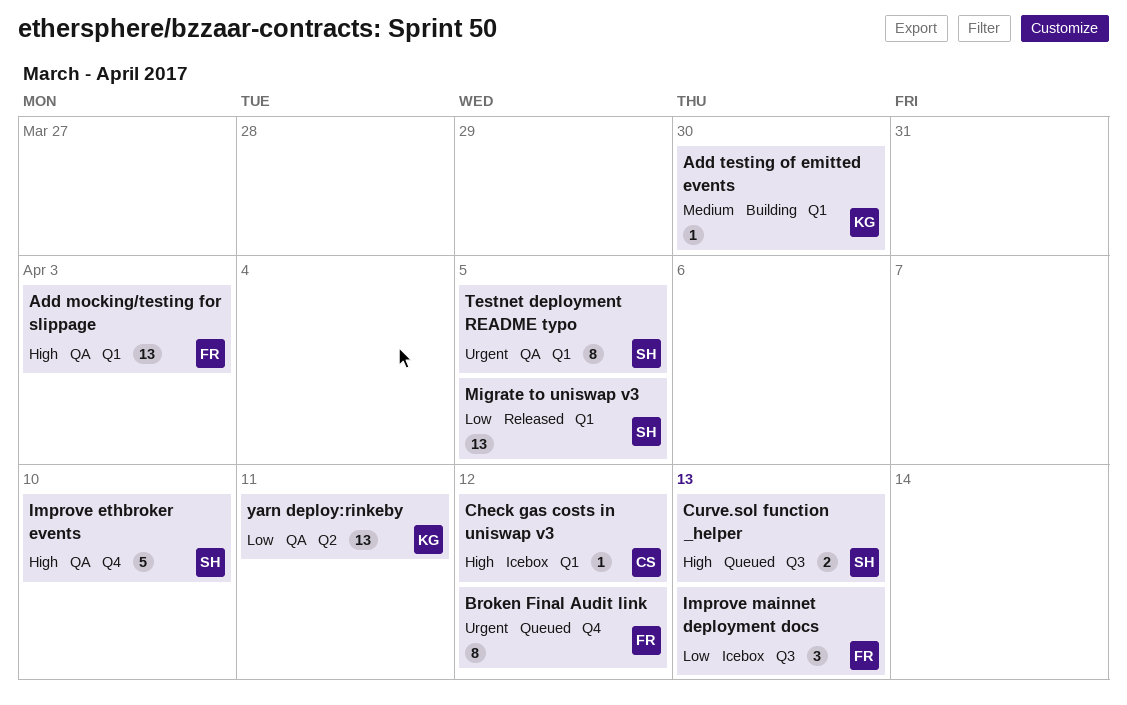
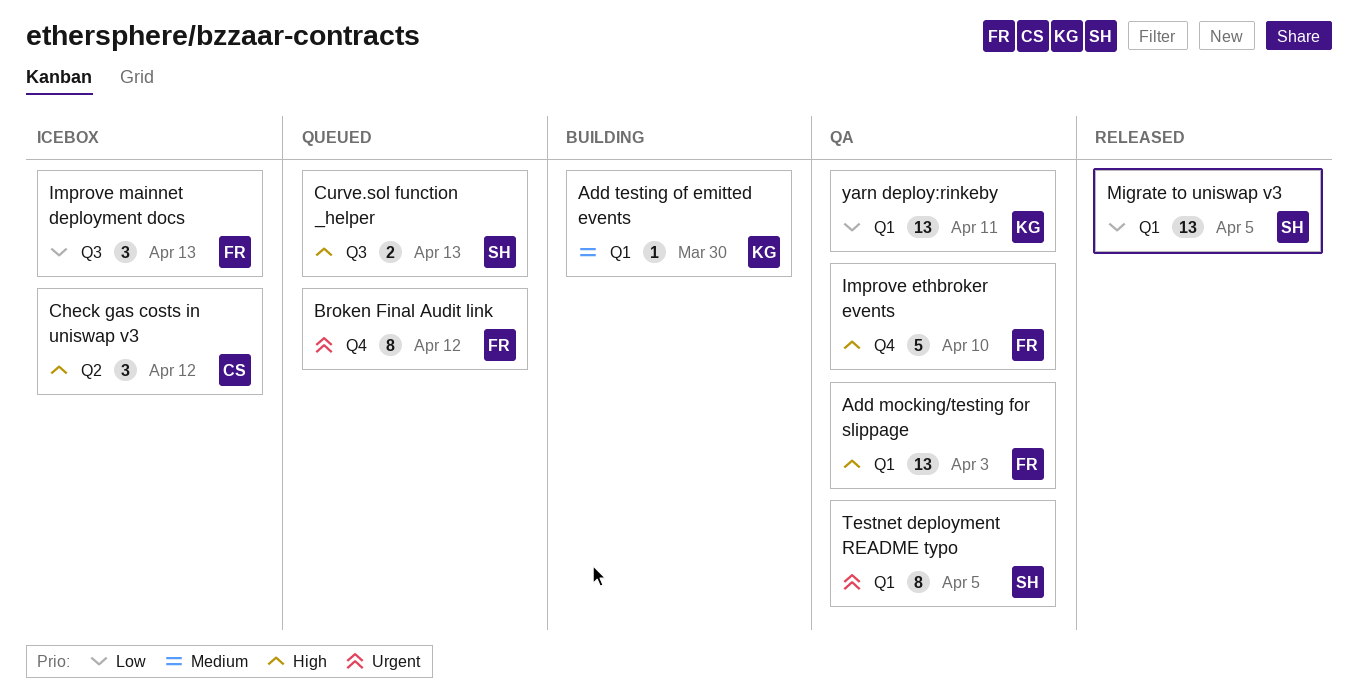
Check gas costs in uniswap v3, label: Q1 -> Q2
Check gas costs in uniswap v3, estimate: 1 -> 3
Improve ethbroker events, owner: SH -> FR
yarn deploy:rinkeby, label: Q2 -> Q1

